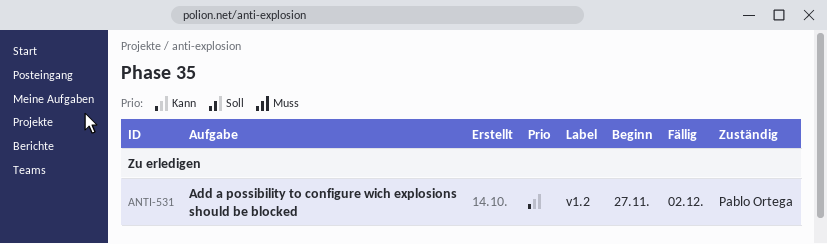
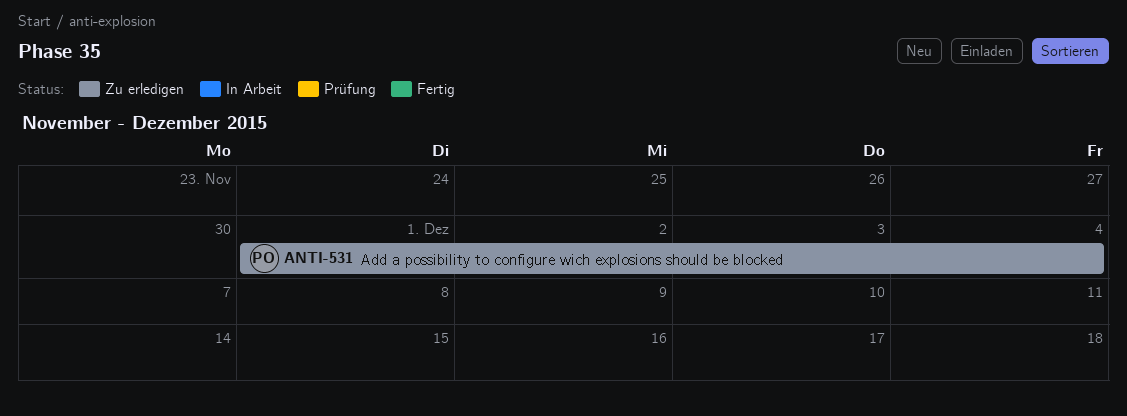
ANTI-531, start: Nov 27 -> Dec 1
ANTI-531, due: Dec 2 -> Dec 4

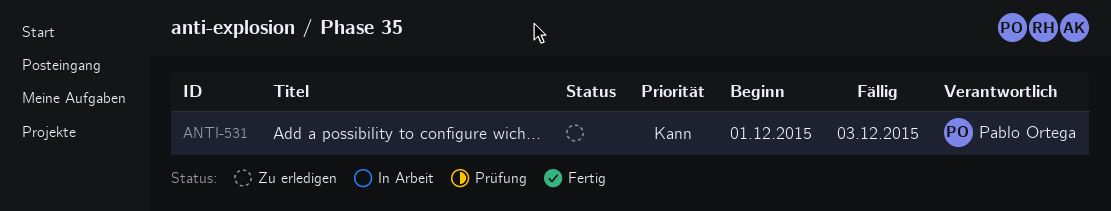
ANTI-531, due: Dec 4 -> Dec 3

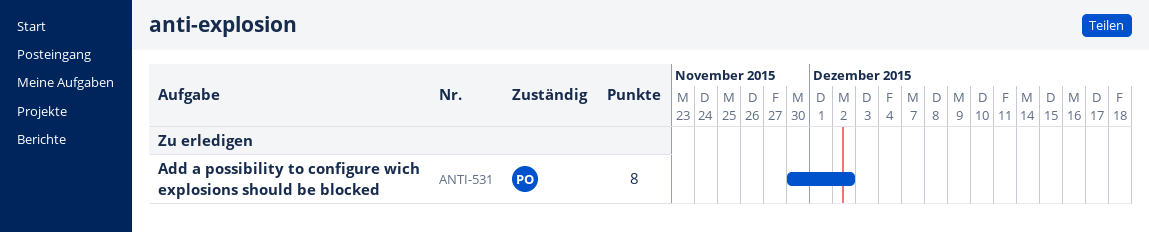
ANTI-531, start: Dec 1 -> Nov 30
ANTI-531, due: Dec 3 -> Dec 2

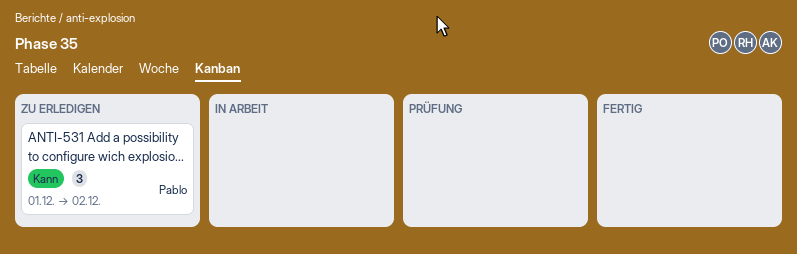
ANTI-531, estimate: 8 -> 3
ANTI-531, start: Nov 30 -> Dec 1

